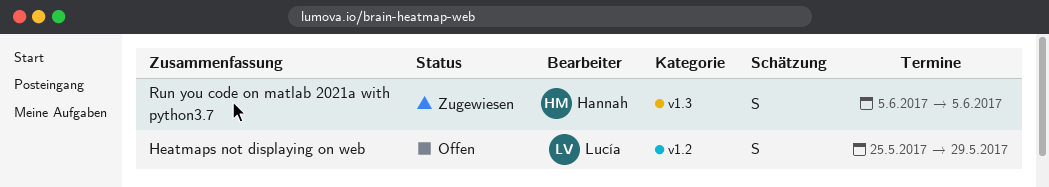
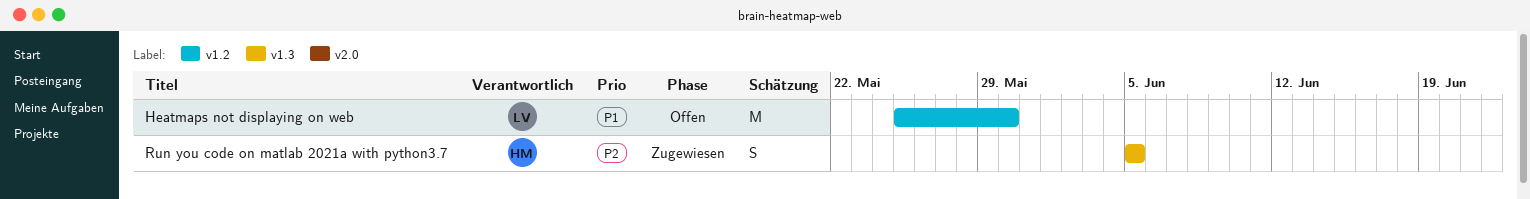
Heatmaps not displaying on web, estimate: S -> M
Heatmaps not displaying on web, due: May 29 -> May 30

